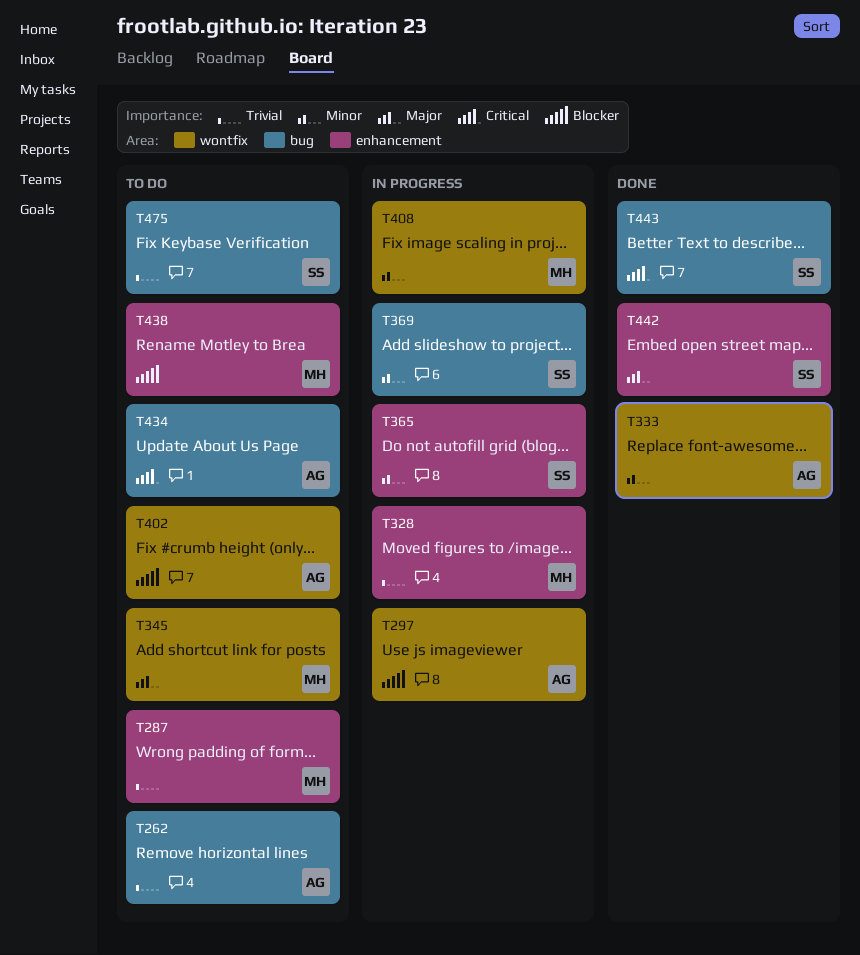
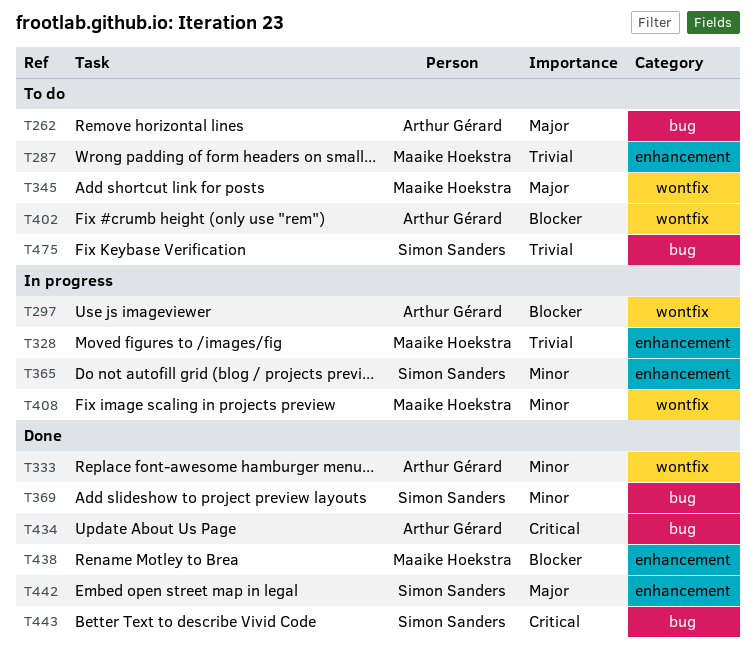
T262, priority: Trivial -> Major
T369, status: In progress -> Done
T434, status: To do -> Done
T438, status: To do -> Done

